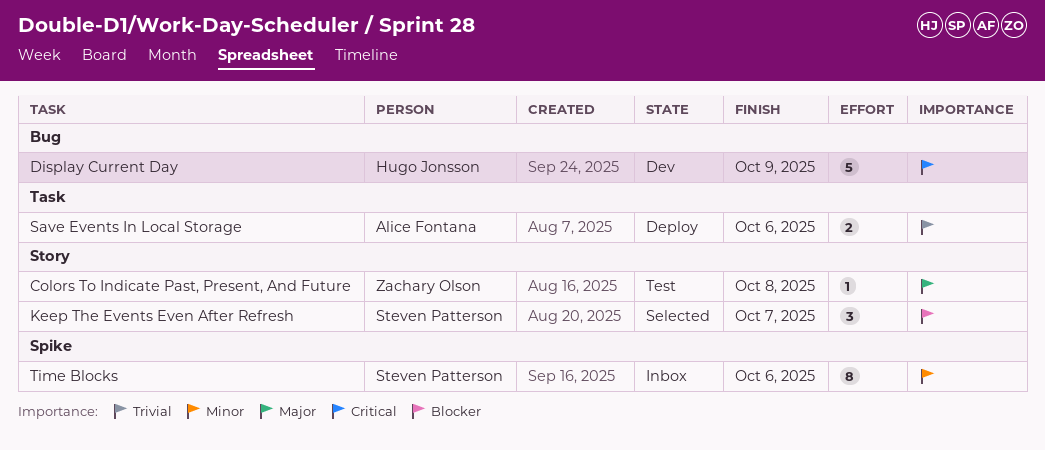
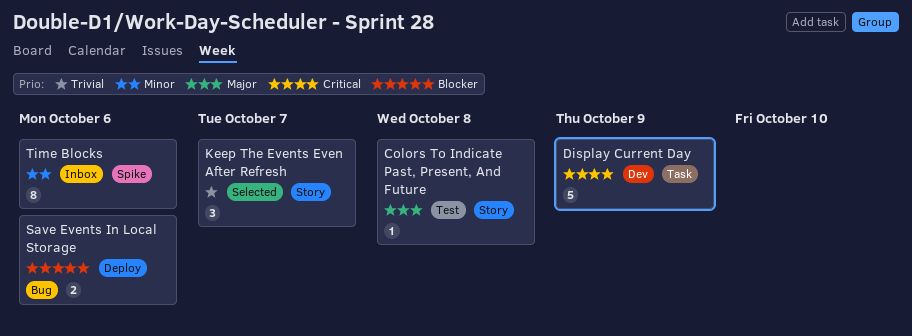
Display Current Day, label: Bug -> Task
Keep The Events Even After Refresh, priority: Blocker -> Trivial
Save Events In Local Storage, priority: Trivial -> Blocker
Save Events In Local Storage, label: Task -> Bug

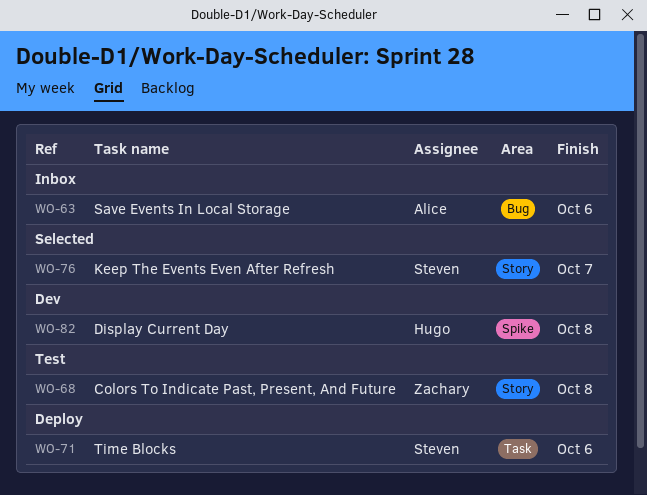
Display Current Day, label: Task -> Spike
Display Current Day, due: Oct 9 -> Oct 8
Save Events In Local Storage, status: Deploy -> Inbox
Time Blocks, status: Inbox -> Deploy
Time Blocks, label: Spike -> Task

